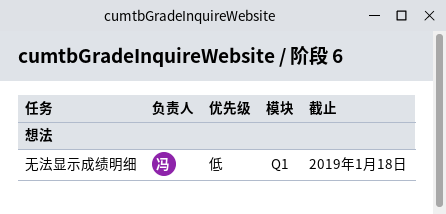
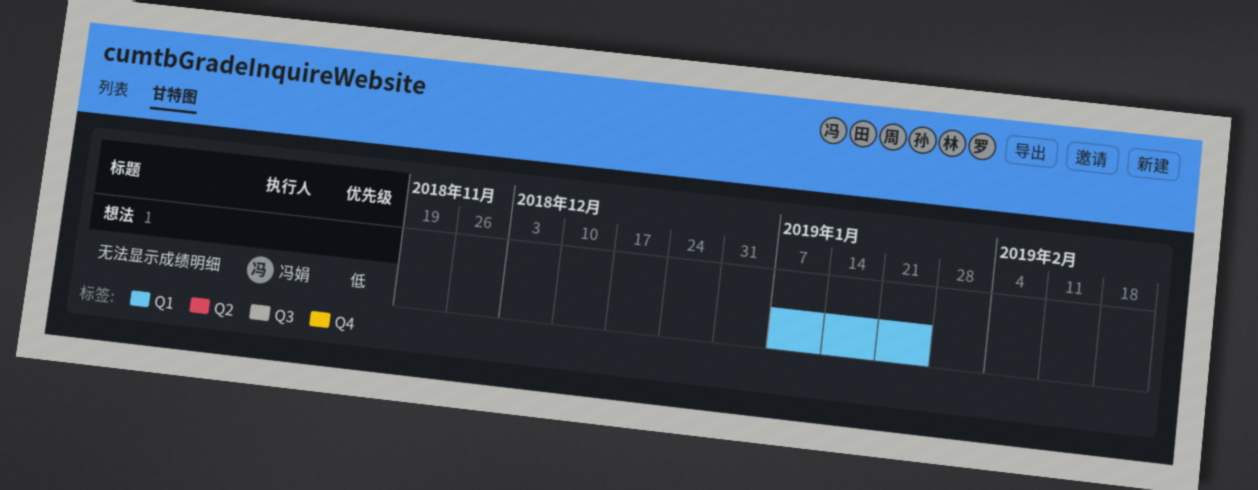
无法显示成绩明细, due: Jan 18 -> Jan 25

